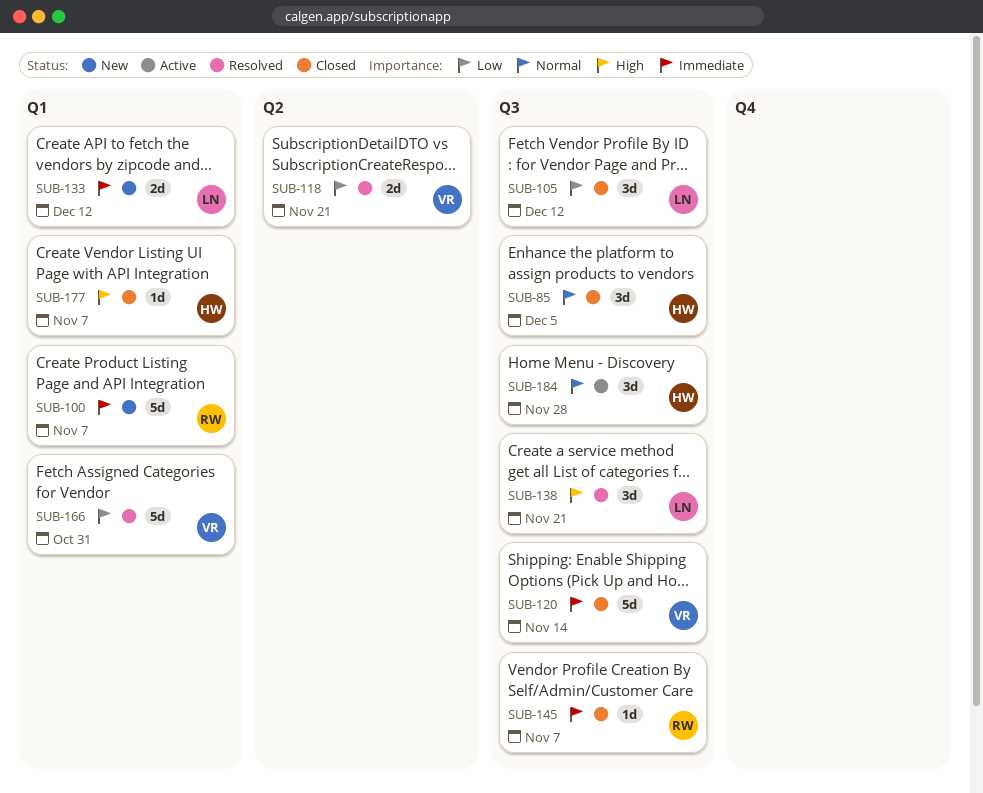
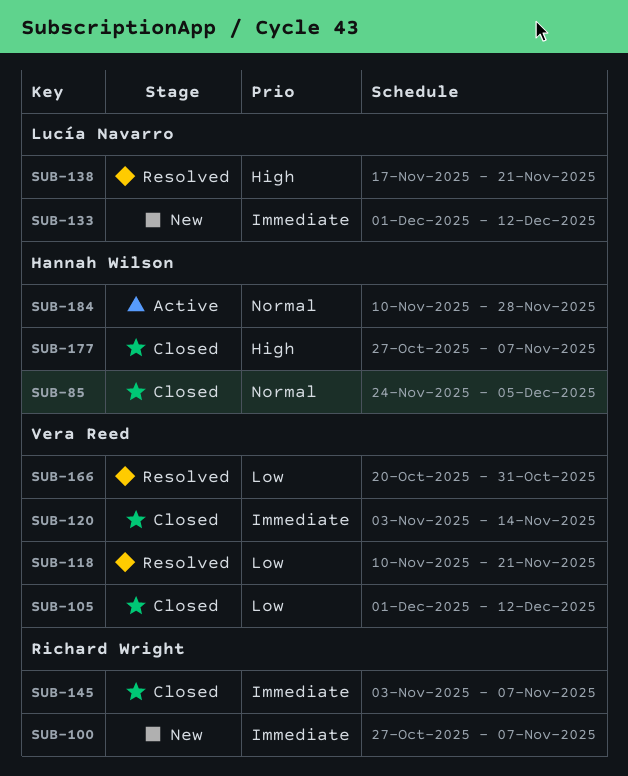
SUB-105, owner: Lucía Navarro -> Vera Reed

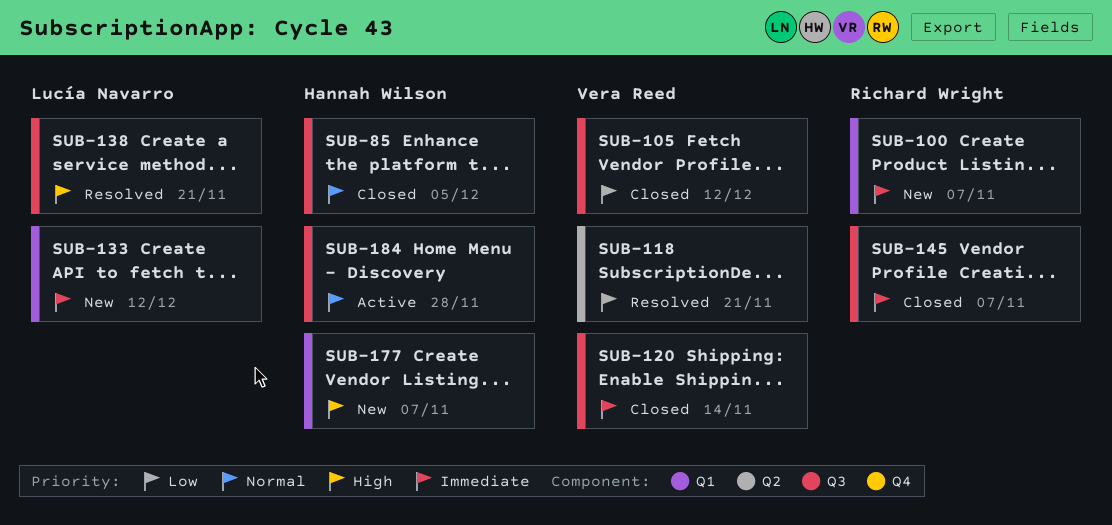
SUB-166: present -> none
SUB-177, status: Closed -> New

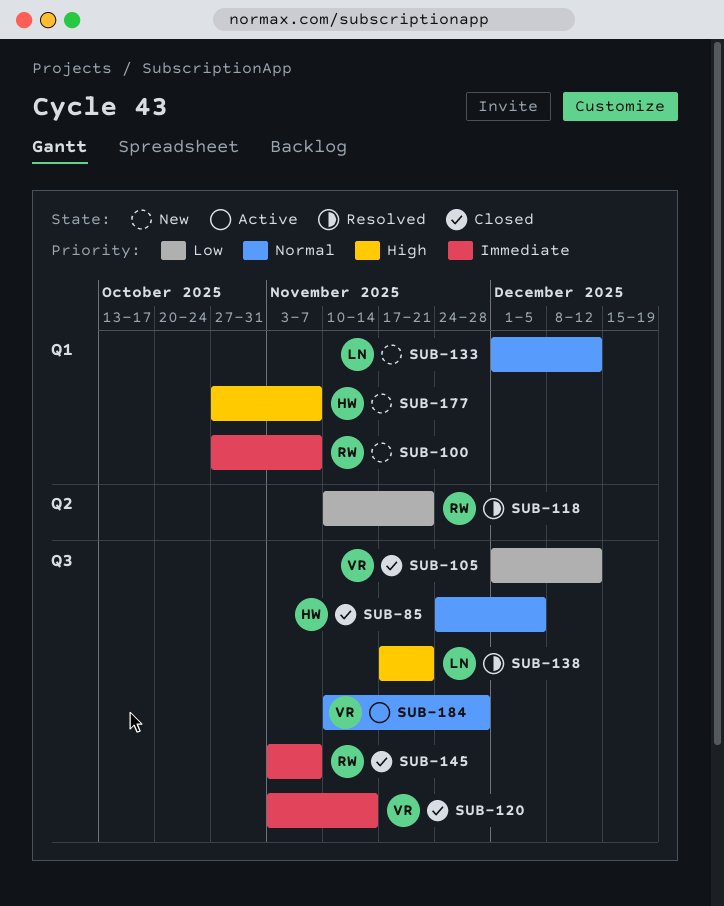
SUB-118, owner: Vera Reed -> Richard Wright
SUB-133, priority: Immediate -> Normal
SUB-184, owner: Hannah Wilson -> Vera Reed

